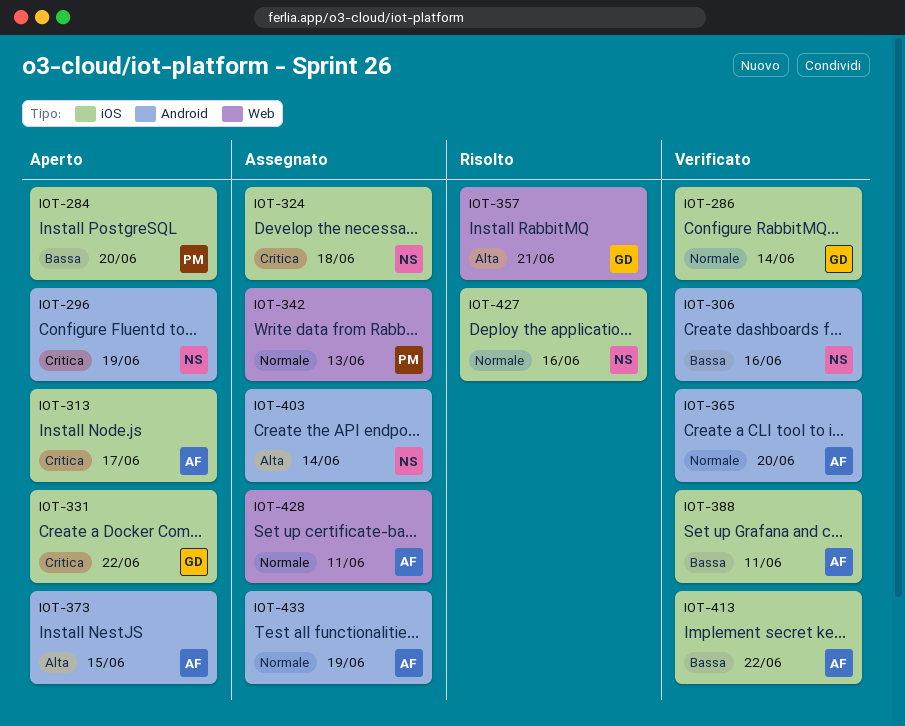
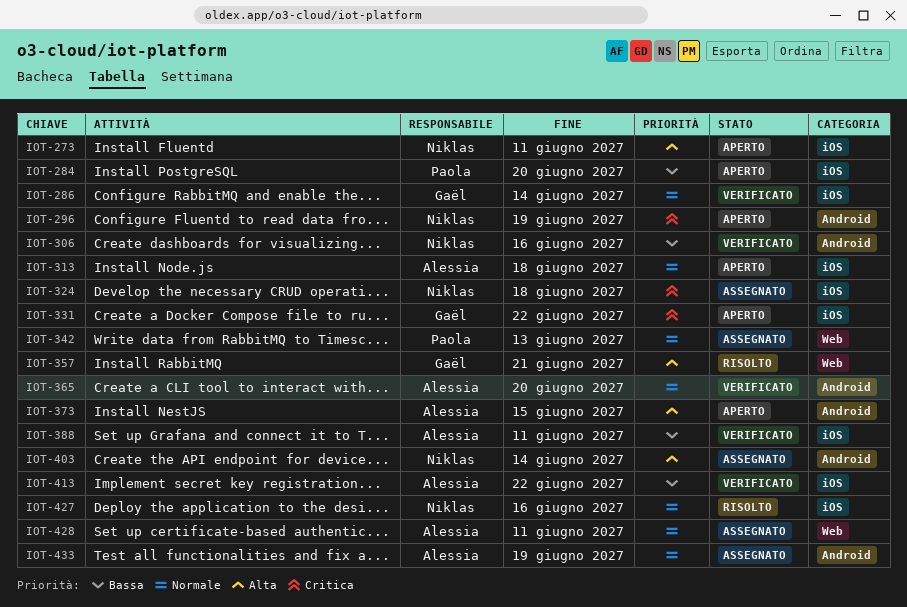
IOT-273: none -> present
IOT-313, priority: Critica -> Normale
IOT-313, due: Jun 17 -> Jun 18

